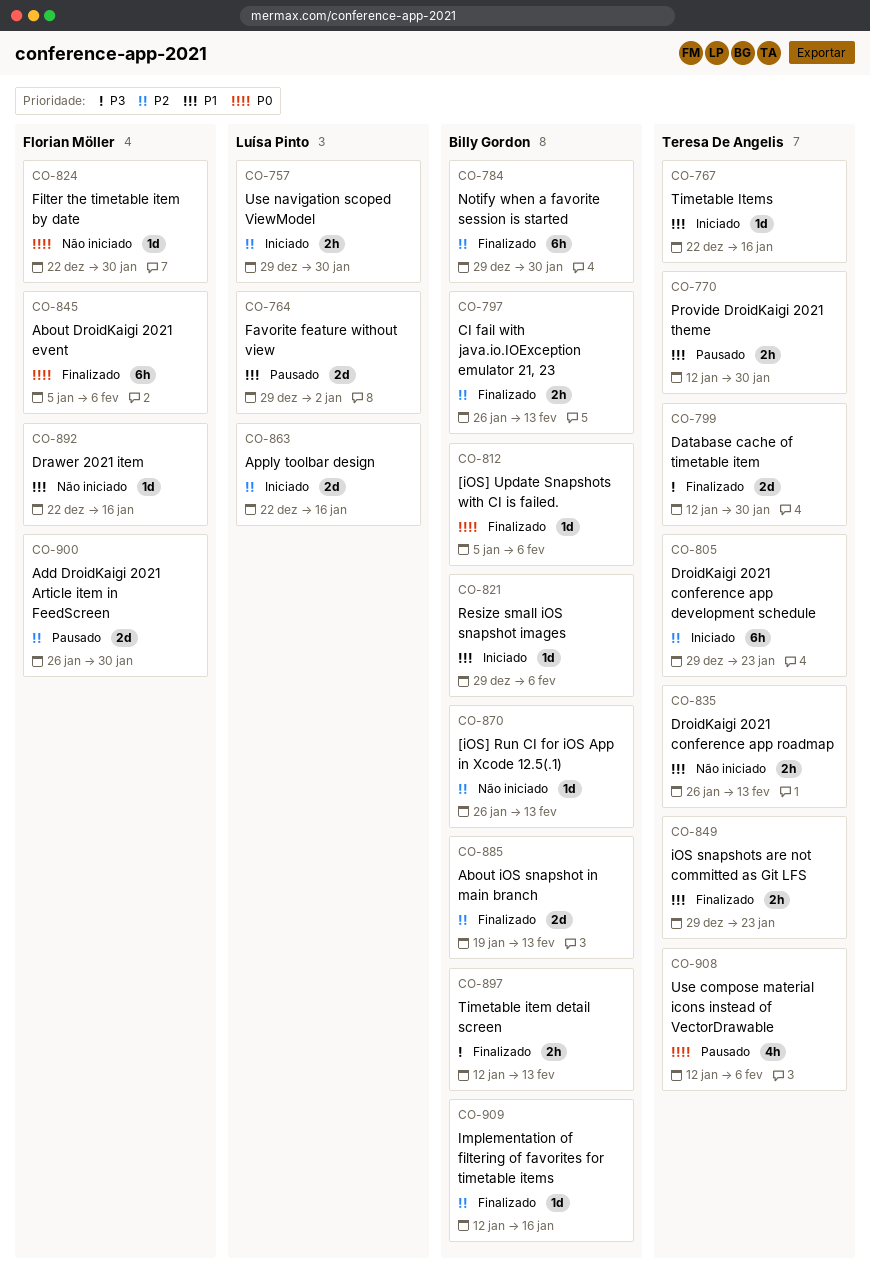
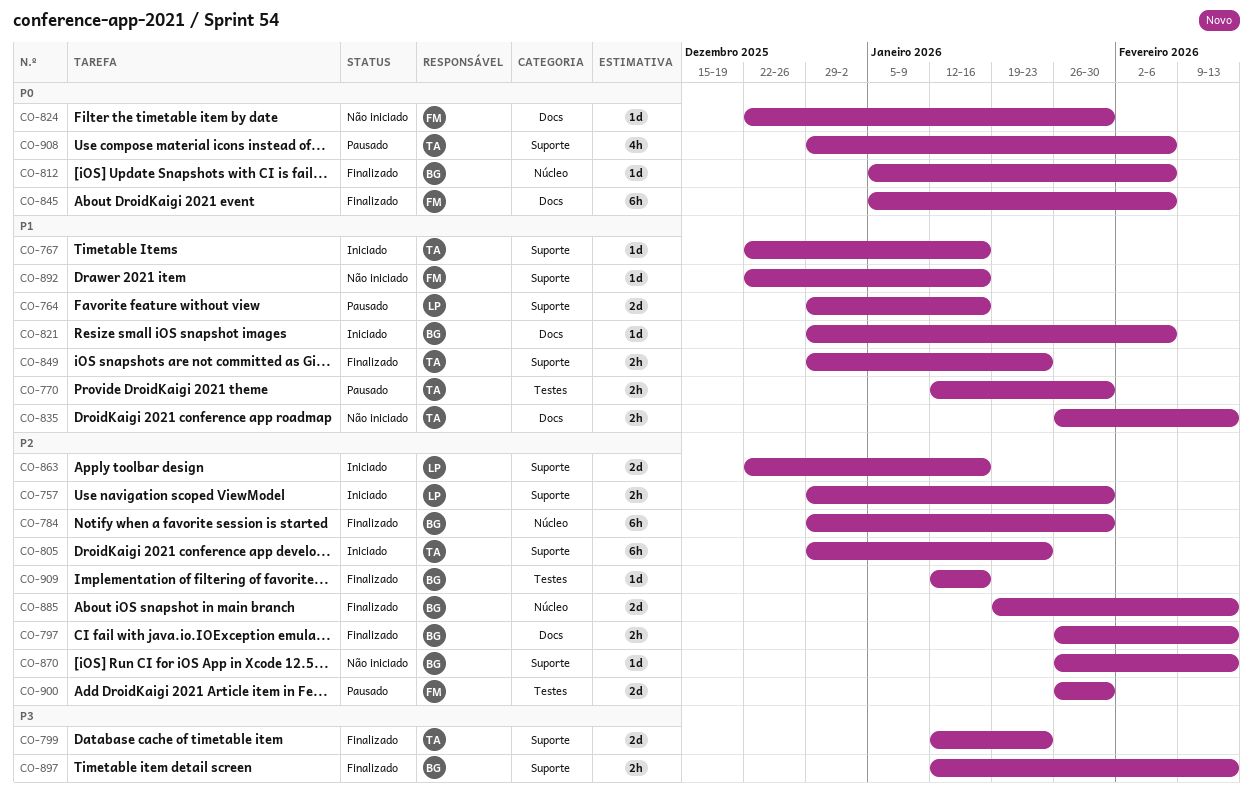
CO-764, due: Jan 2 -> Jan 16
CO-799, due: Jan 30 -> Jan 23
CO-908, start: Jan 12 -> Dec 29

